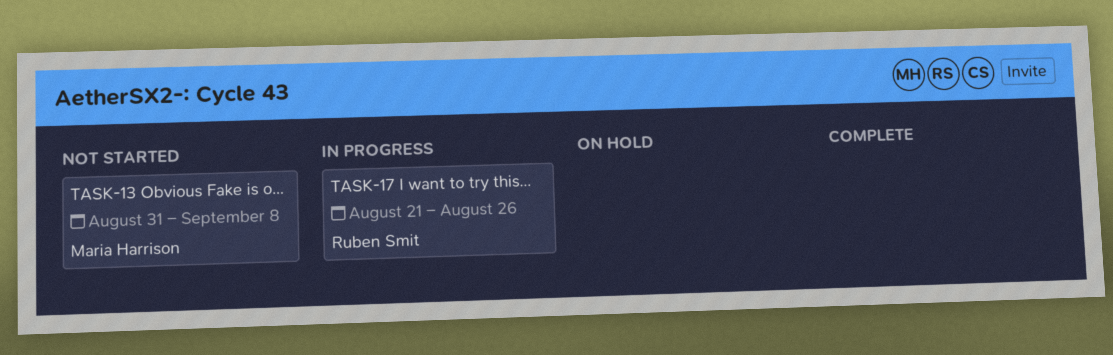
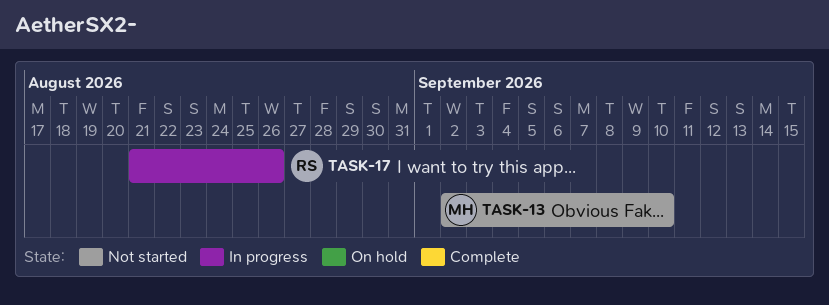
TASK-13, start: Aug 31 -> Sep 2
TASK-13, due: Sep 8 -> Sep 10

